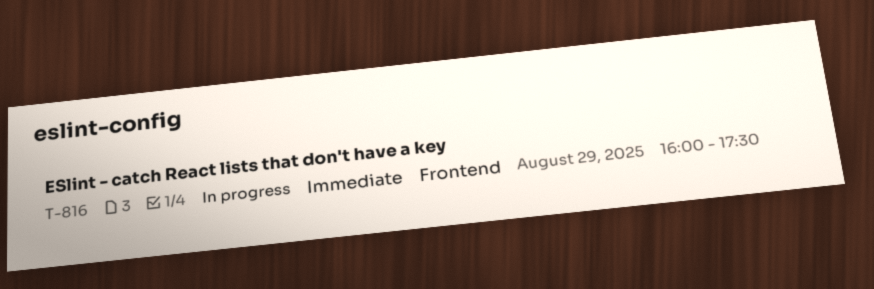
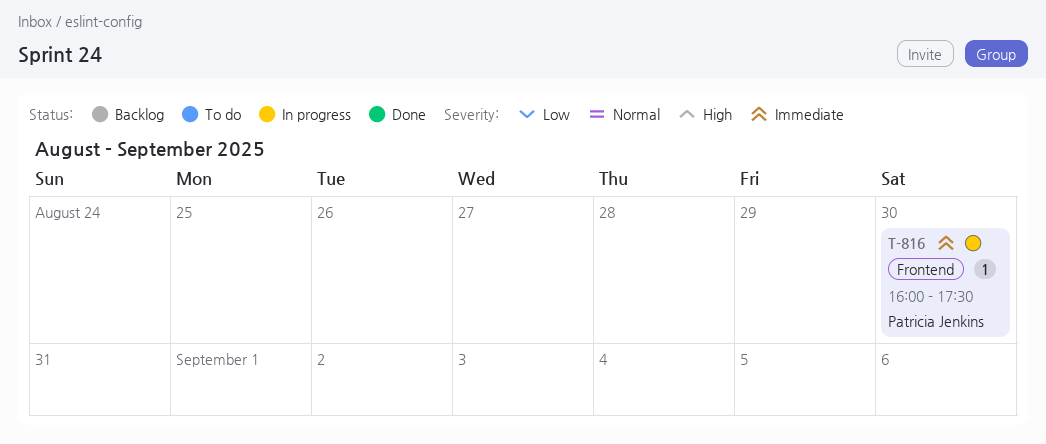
T-816, day: Aug 29 -> Aug 30

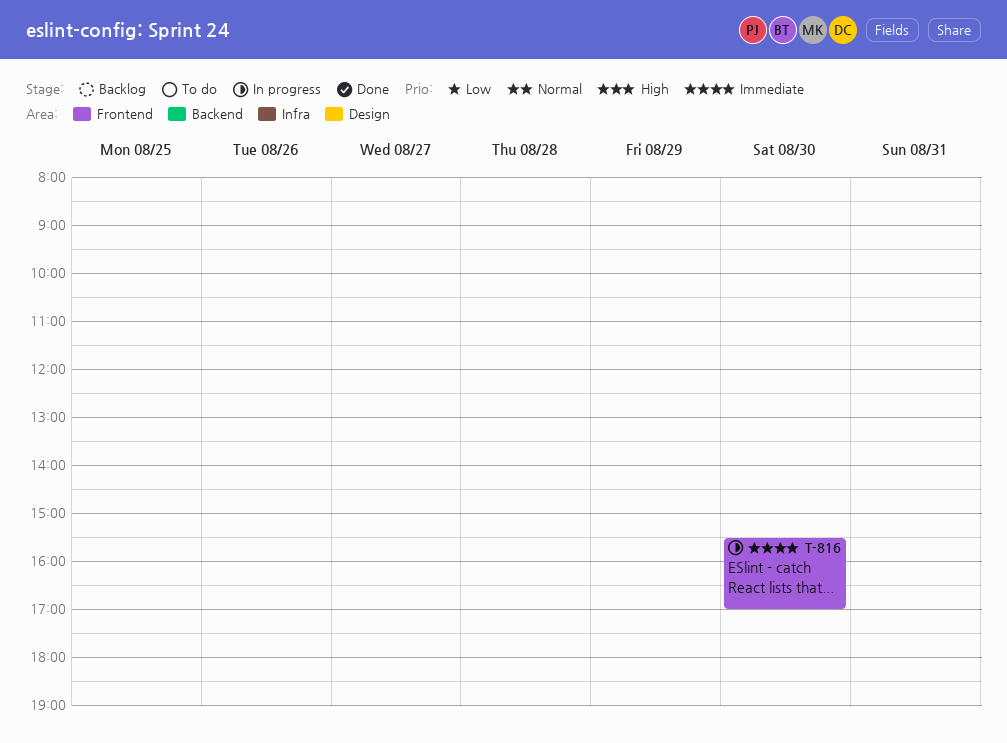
T-816, begins: 16:00 -> 15:30
T-816, ends: 17:30 -> 17:00

